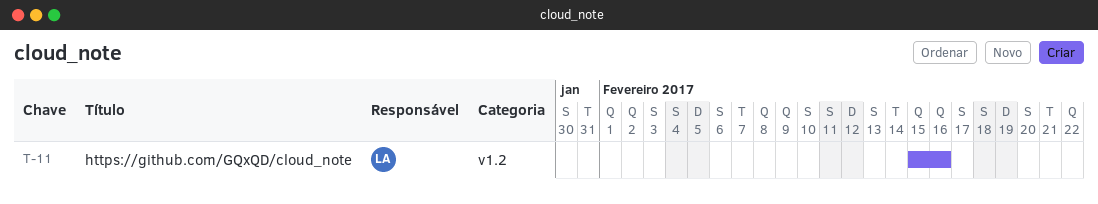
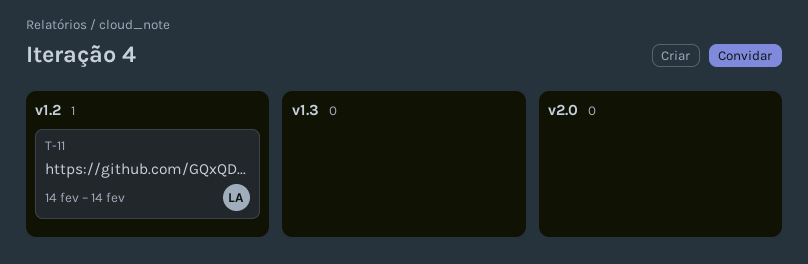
T-11, start: Feb 15 -> Feb 14
T-11, due: Feb 16 -> Feb 14

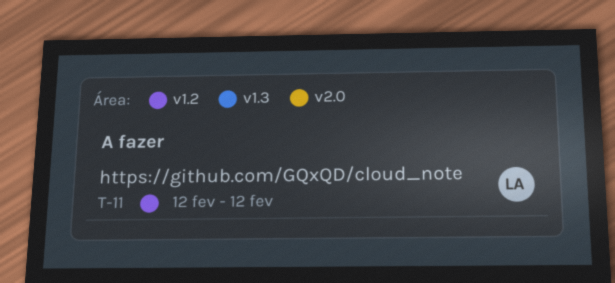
T-11, start: Feb 14 -> Feb 12
T-11, due: Feb 14 -> Feb 12

